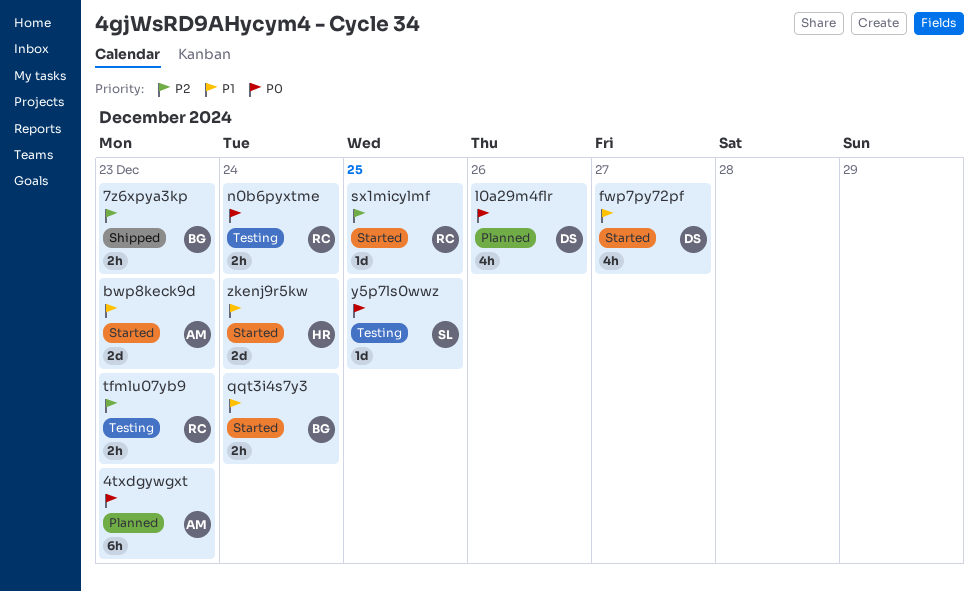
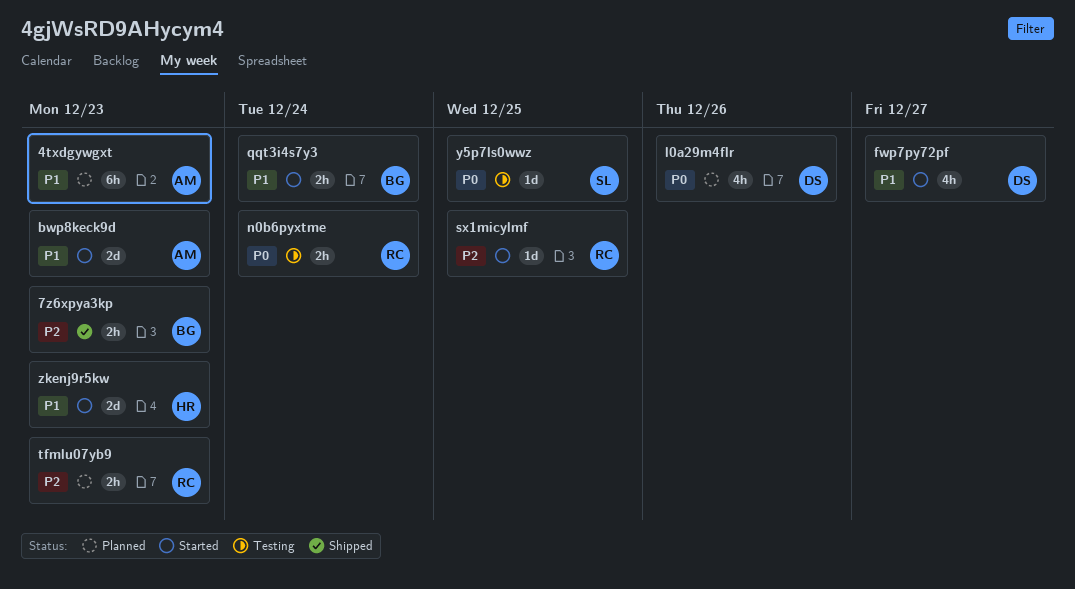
4txdgywgxt, priority: P0 -> P1
tfmlu07yb9, status: Testing -> Planned
zkenj9r5kw, due: Dec 24 -> Dec 23

